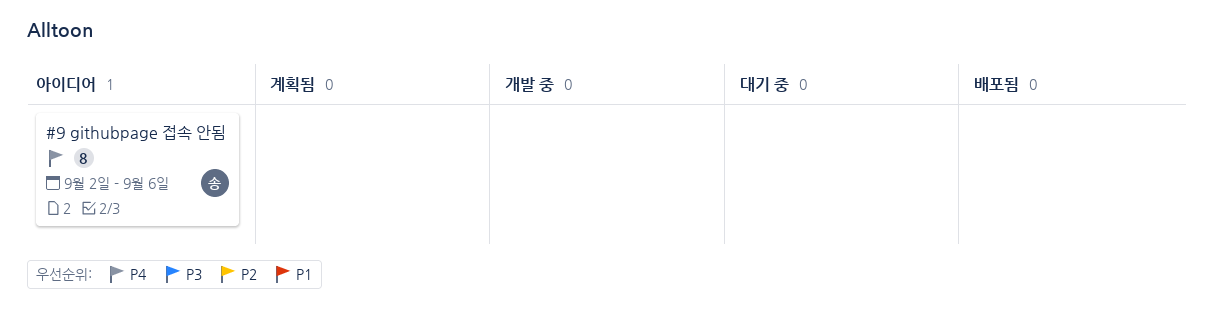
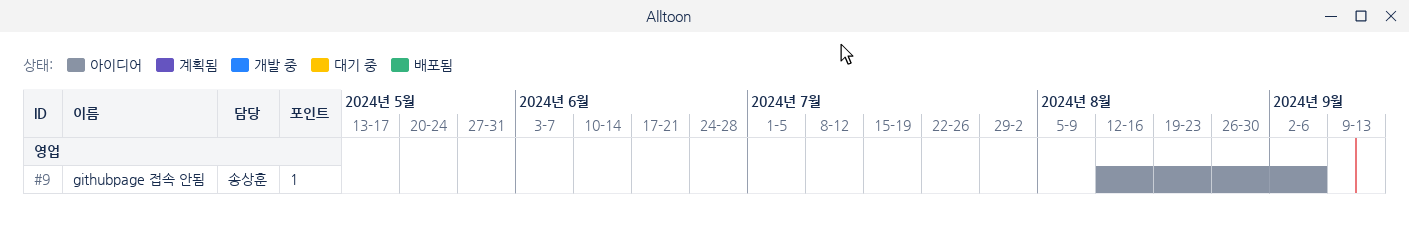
#9, estimate: 8 -> 1
#9, start: Sep 2 -> Aug 12

